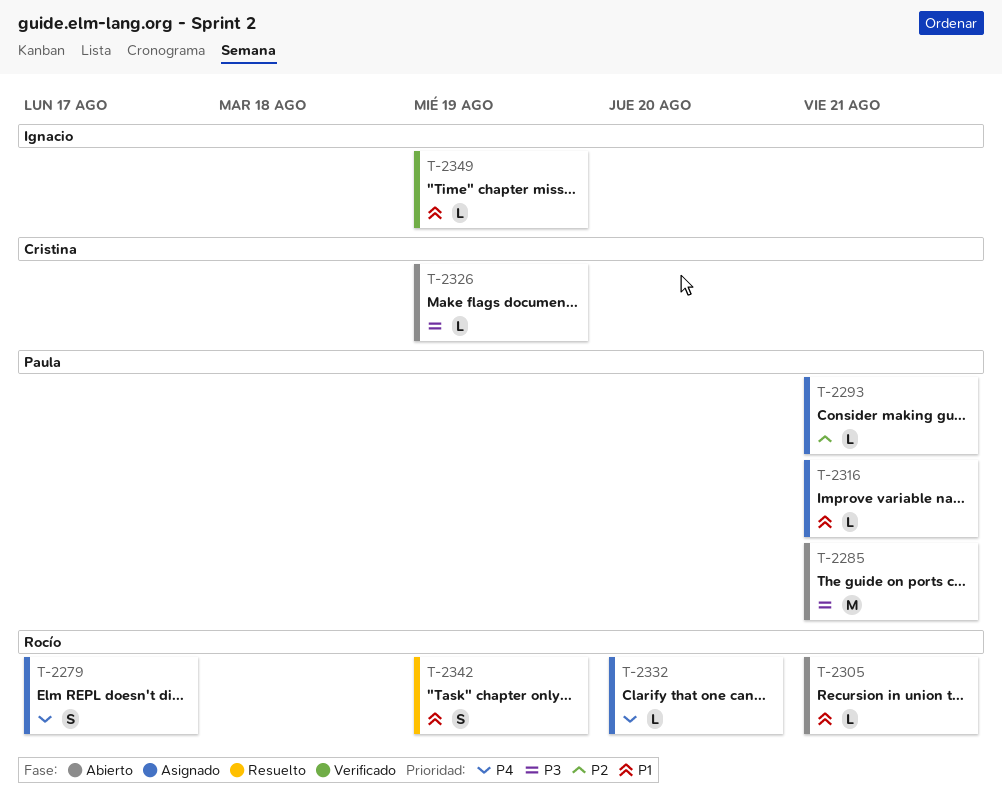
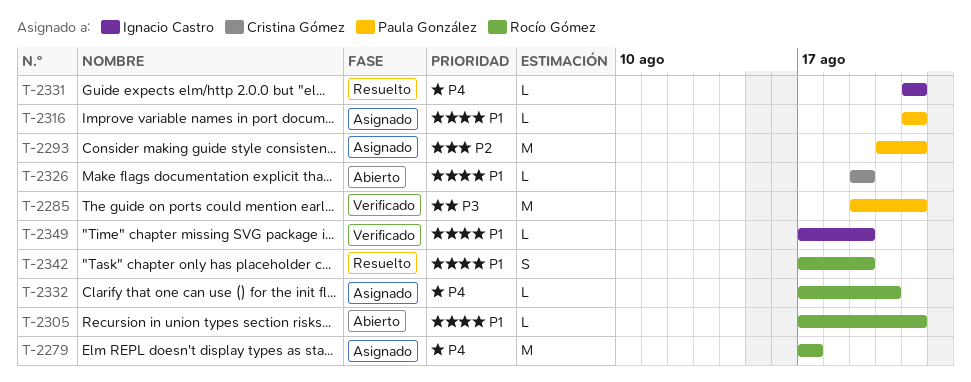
T-2279, estimate: S -> M
T-2285, status: Abierto -> Verificado
T-2293, estimate: L -> M
T-2326, priority: P3 -> P1
T-2331: none -> present

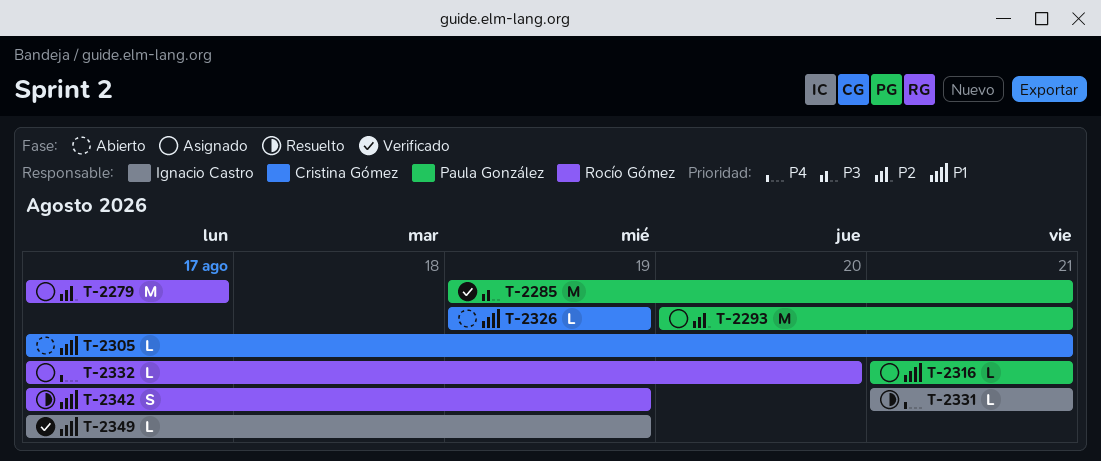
T-2279, priority: P4 -> P2
T-2305, owner: Rocío Gómez -> Cristina Gómez

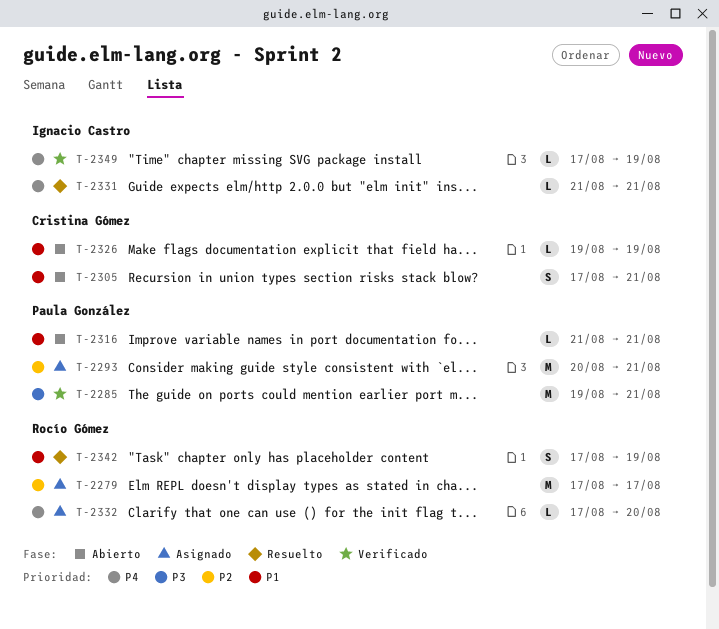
T-2305, estimate: L -> S
T-2316, status: Asignado -> Abierto
T-2349, priority: P1 -> P4

